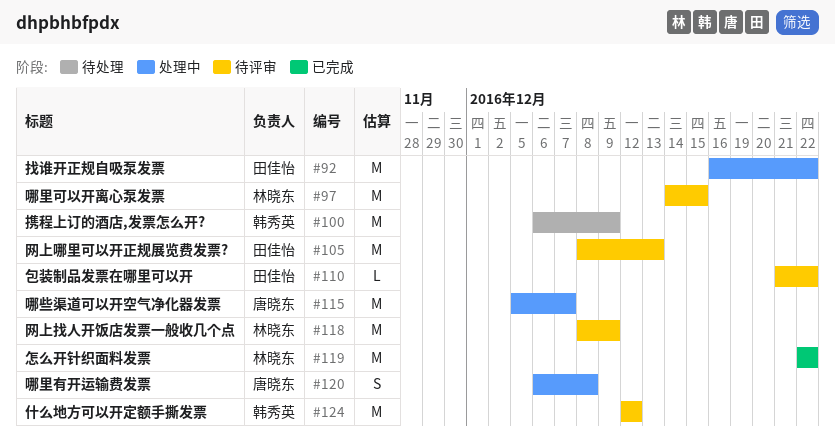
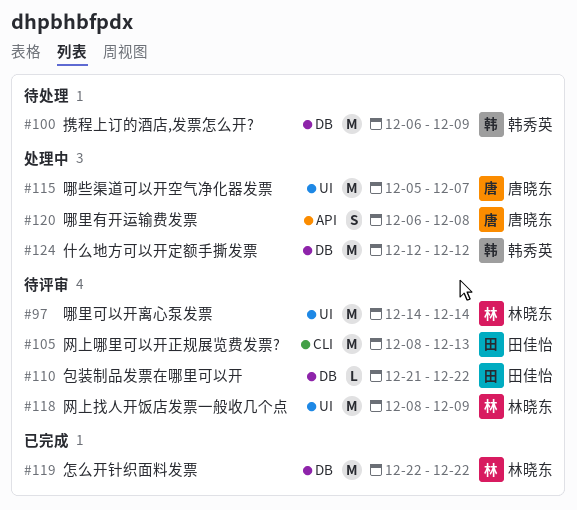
#92: present -> none
#97, due: Dec 15 -> Dec 14
#124, status: 待评审 -> 处理中

